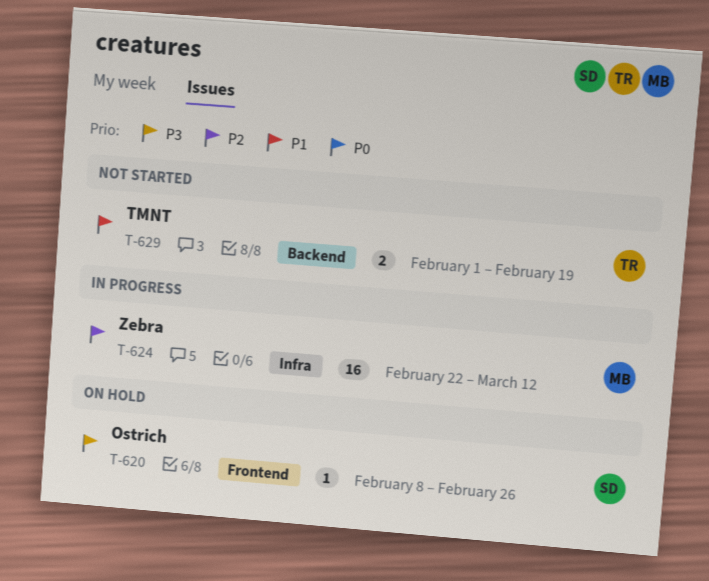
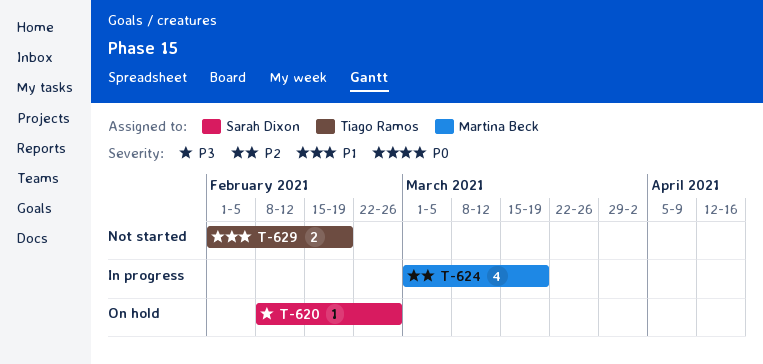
T-624, estimate: 16 -> 4
T-624, start: Feb 22 -> Mar 1
T-624, due: Mar 12 -> Mar 19

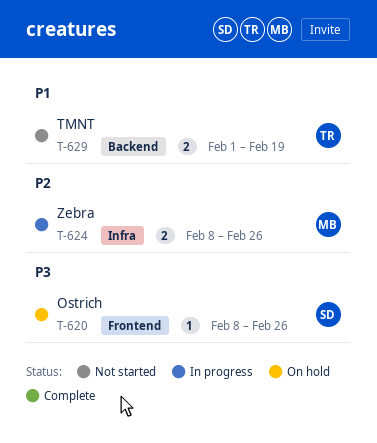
T-624, estimate: 4 -> 2
T-624, start: Mar 1 -> Feb 8
T-624, due: Mar 19 -> Feb 26

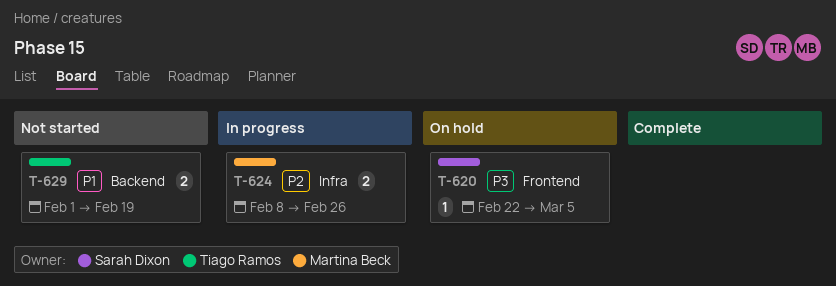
T-620, start: Feb 8 -> Feb 22
T-620, due: Feb 26 -> Mar 5

